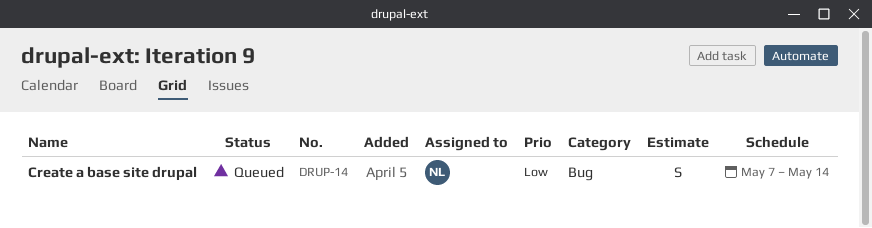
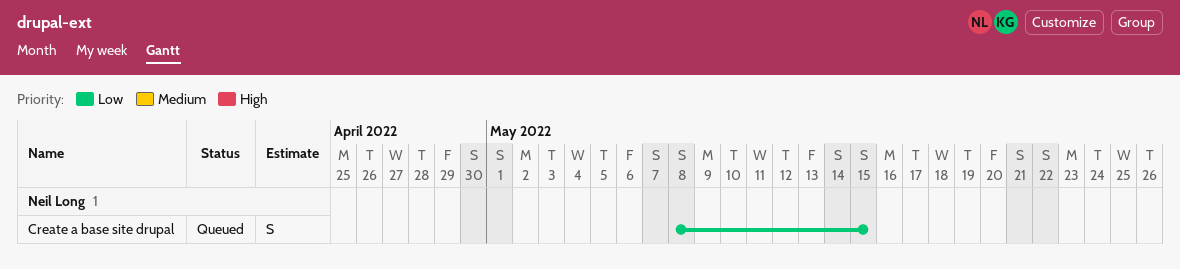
Create a base site drupal, start: May 7 -> May 8
Create a base site drupal, due: May 14 -> May 15

